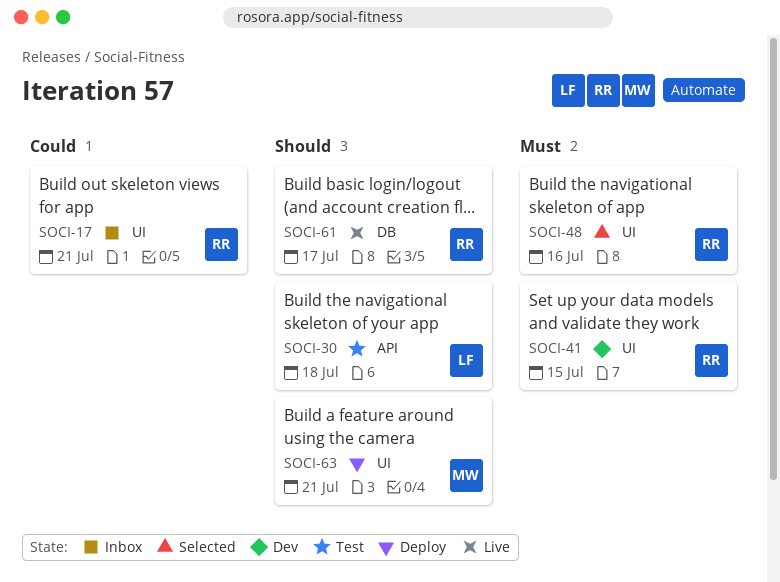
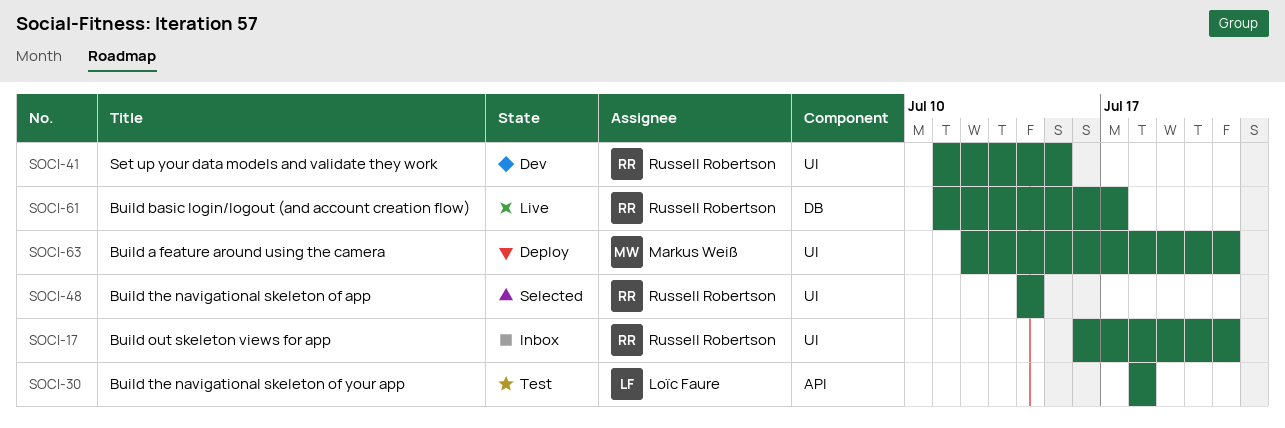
SOCI-48, due: Jul 16 -> Jul 14

